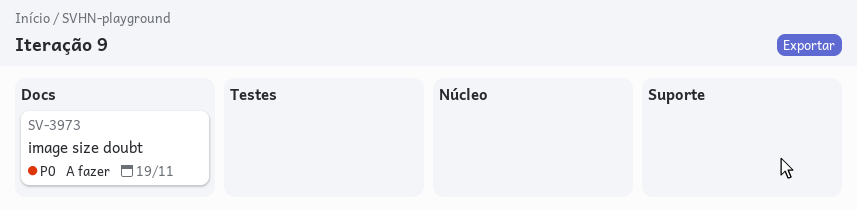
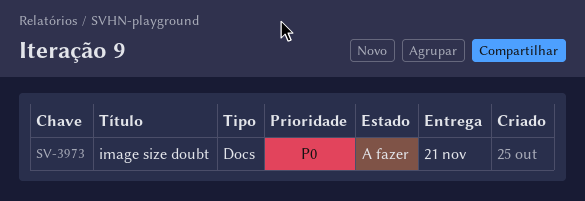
SV-3973, due: Nov 19 -> Nov 21

